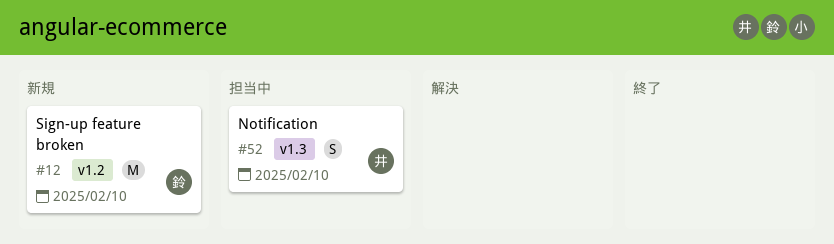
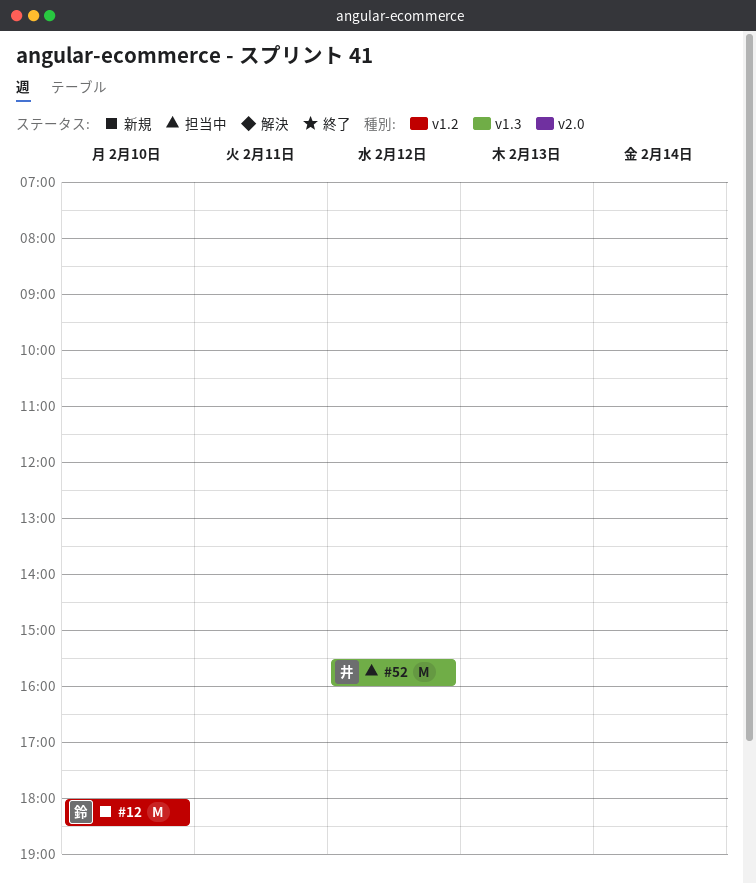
#52, estimate: S -> M
#52, day: Feb 10 -> Feb 12

